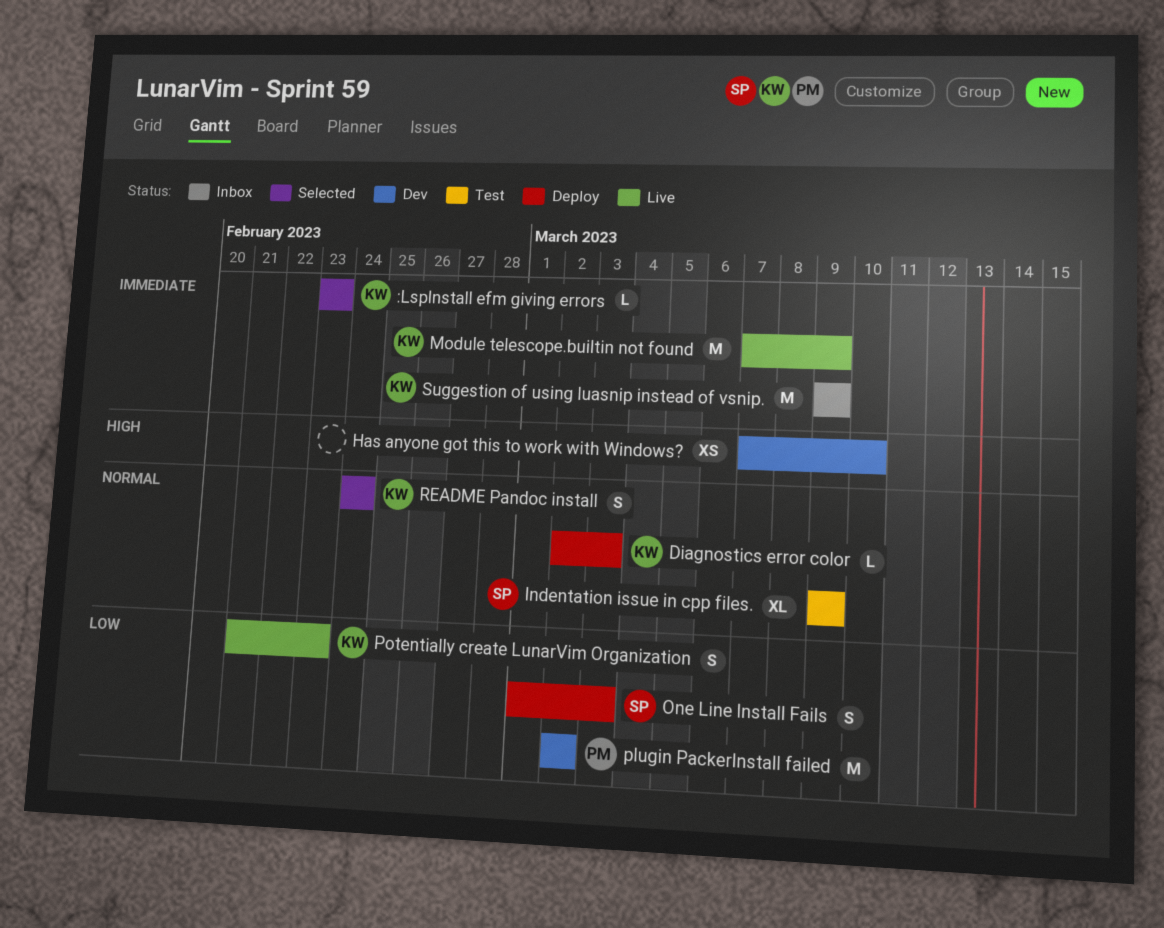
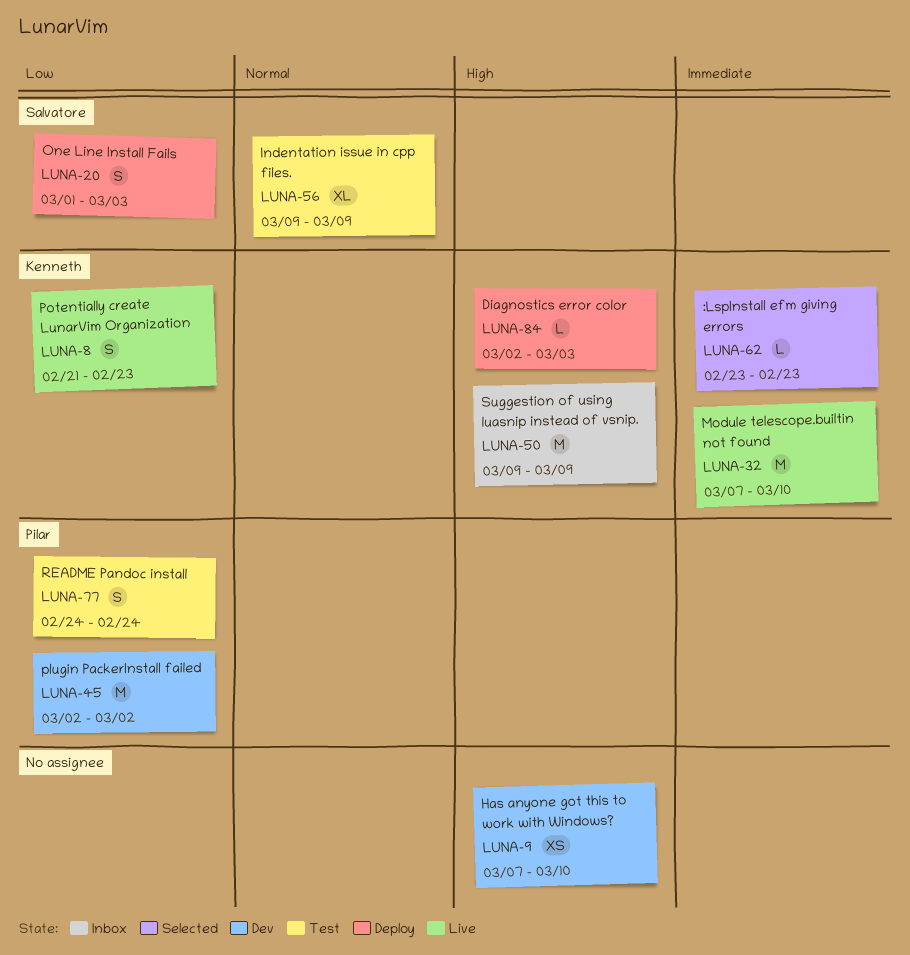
Diagnostics error color, priority: Normal -> High
Module telescope.builtin not found, due: Mar 9 -> Mar 10
README Pandoc install, status: Selected -> Test
README Pandoc install, owner: Kenneth -> Pilar
README Pandoc install, priority: Normal -> Low
Suggestion of using luasnip instead of vsnip., priority: Immediate -> High

